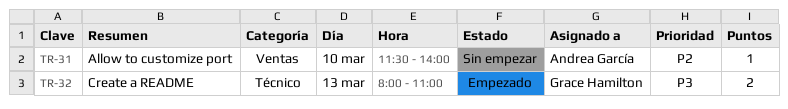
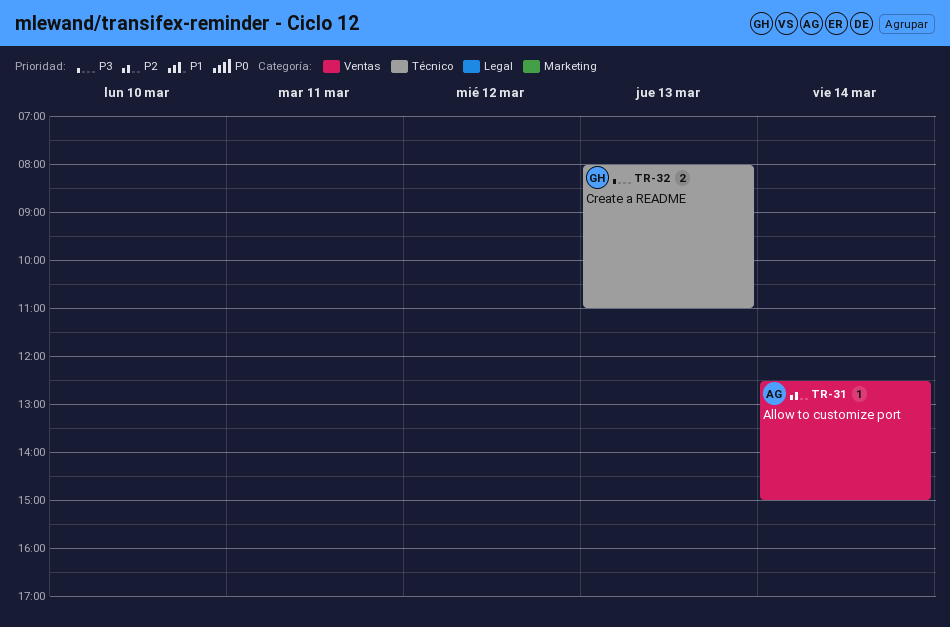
TR-31, day: Mar 10 -> Mar 14
TR-31, begins: 11:30 -> 12:30
TR-31, ends: 14:00 -> 15:00

